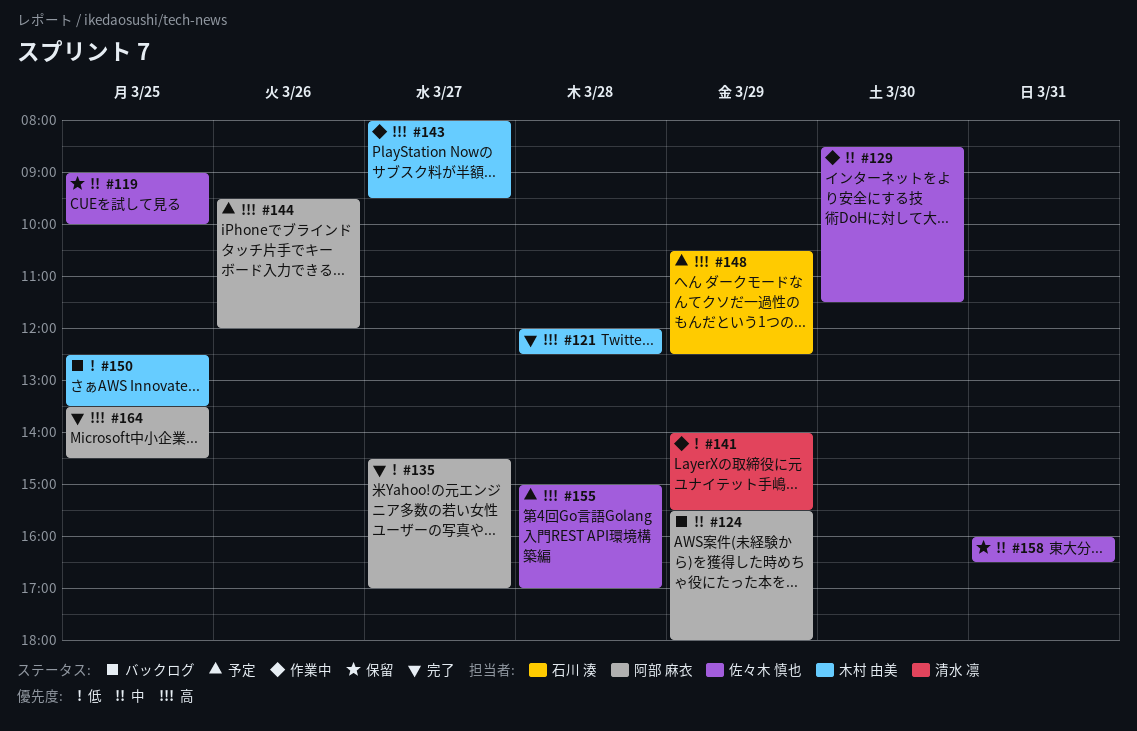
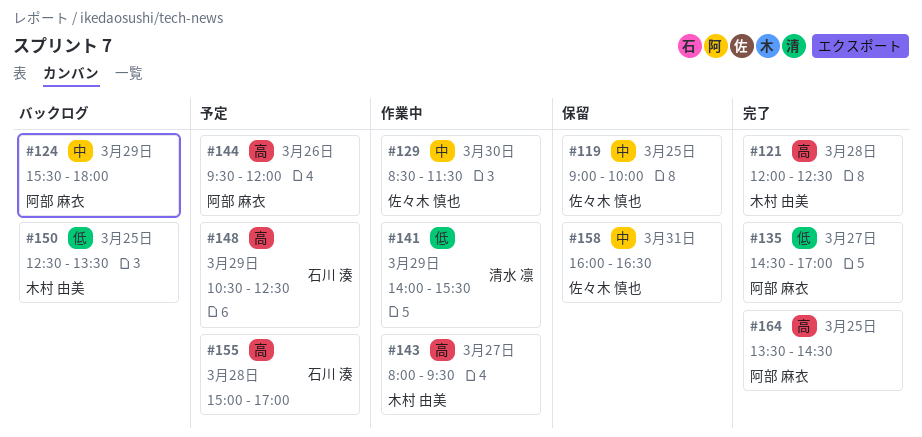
#155, owner: 佐々木 慎也 -> 石川 湊

